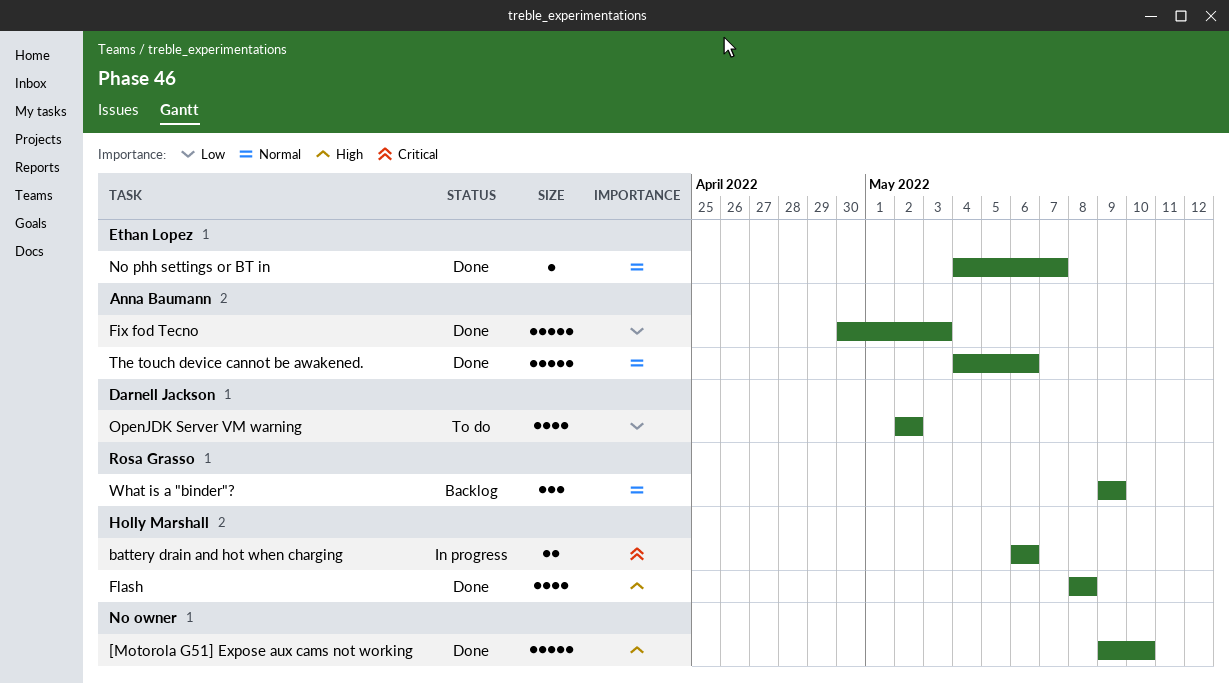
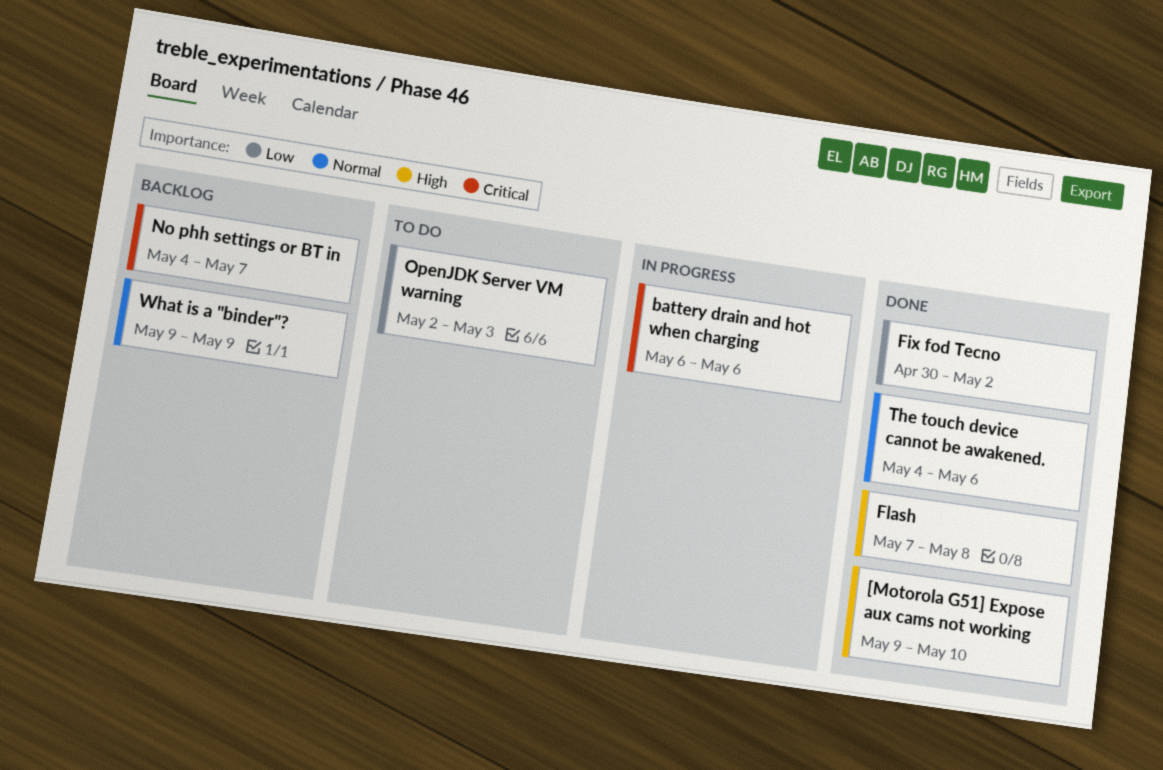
Fix fod Tecno, due: May 3 -> May 2
Flash, start: May 8 -> May 7
No phh settings or BT in, status: Done -> Backlog
No phh settings or BT in, priority: Normal -> Critical
OpenJDK Server VM warning, due: May 2 -> May 3

